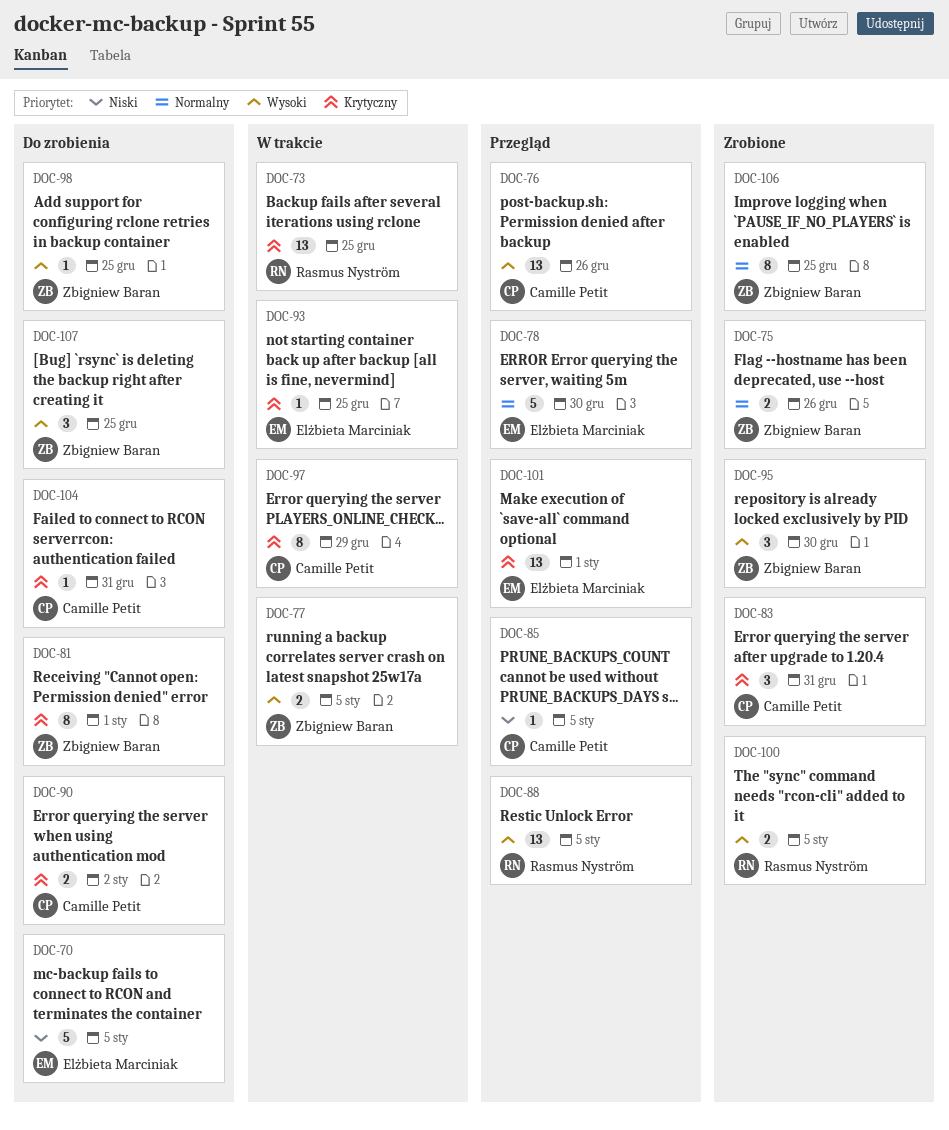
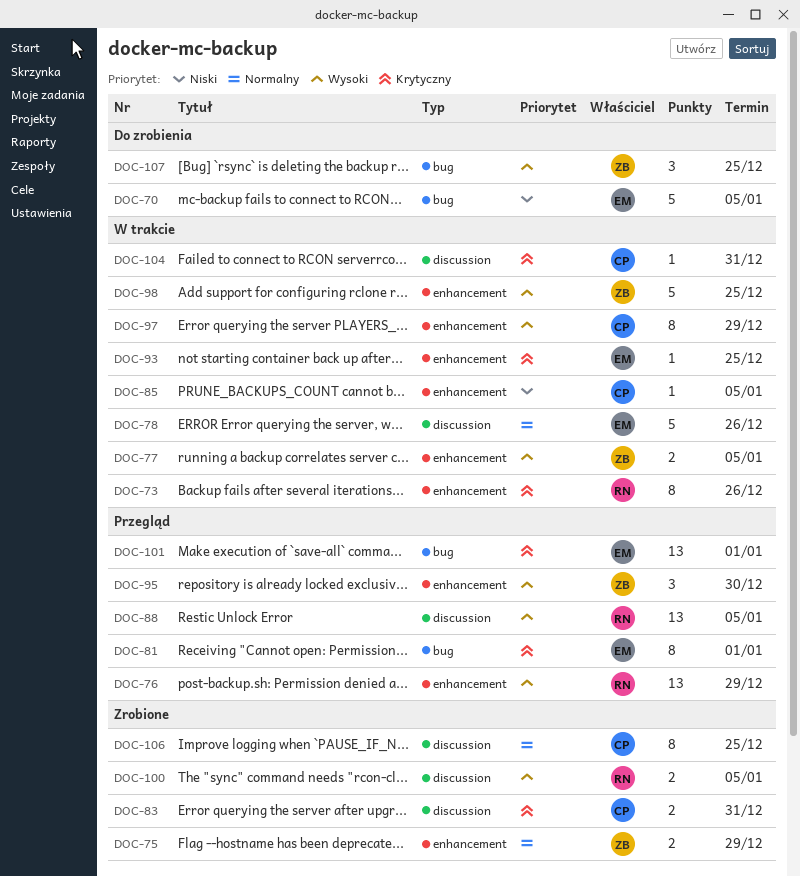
DOC-73, estimate: 13 -> 8
DOC-73, due: Dec 25 -> Dec 26
DOC-75, due: Dec 26 -> Dec 29
DOC-76, owner: Camille Petit -> Rasmus Nyström
DOC-76, due: Dec 26 -> Dec 29
DOC-78, status: Przegląd -> W trakcie
DOC-78, due: Dec 30 -> Dec 26
DOC-81, status: Do zrobienia -> Przegląd
DOC-81, owner: Zbigniew Baran -> Elżbieta Marciniak
DOC-83, estimate: 3 -> 2
DOC-85, status: Przegląd -> W trakcie
DOC-90: present -> none
DOC-95, status: Zrobione -> Przegląd
DOC-97, priority: Krytyczny -> Wysoki
DOC-98, status: Do zrobienia -> W trakcie
DOC-98, estimate: 1 -> 5
DOC-104, status: Do zrobienia -> W trakcie
DOC-106, owner: Zbigniew Baran -> Camille Petit

